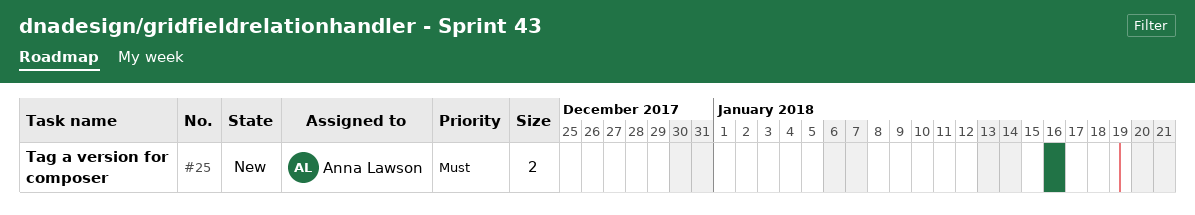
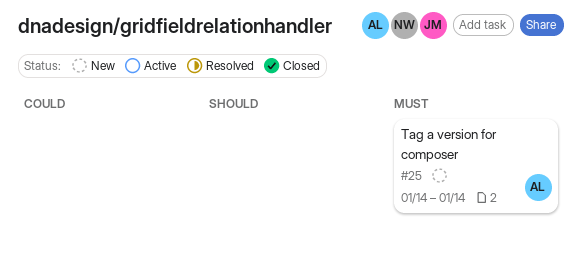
#25, start: Jan 16 -> Jan 14
#25, due: Jan 16 -> Jan 14

